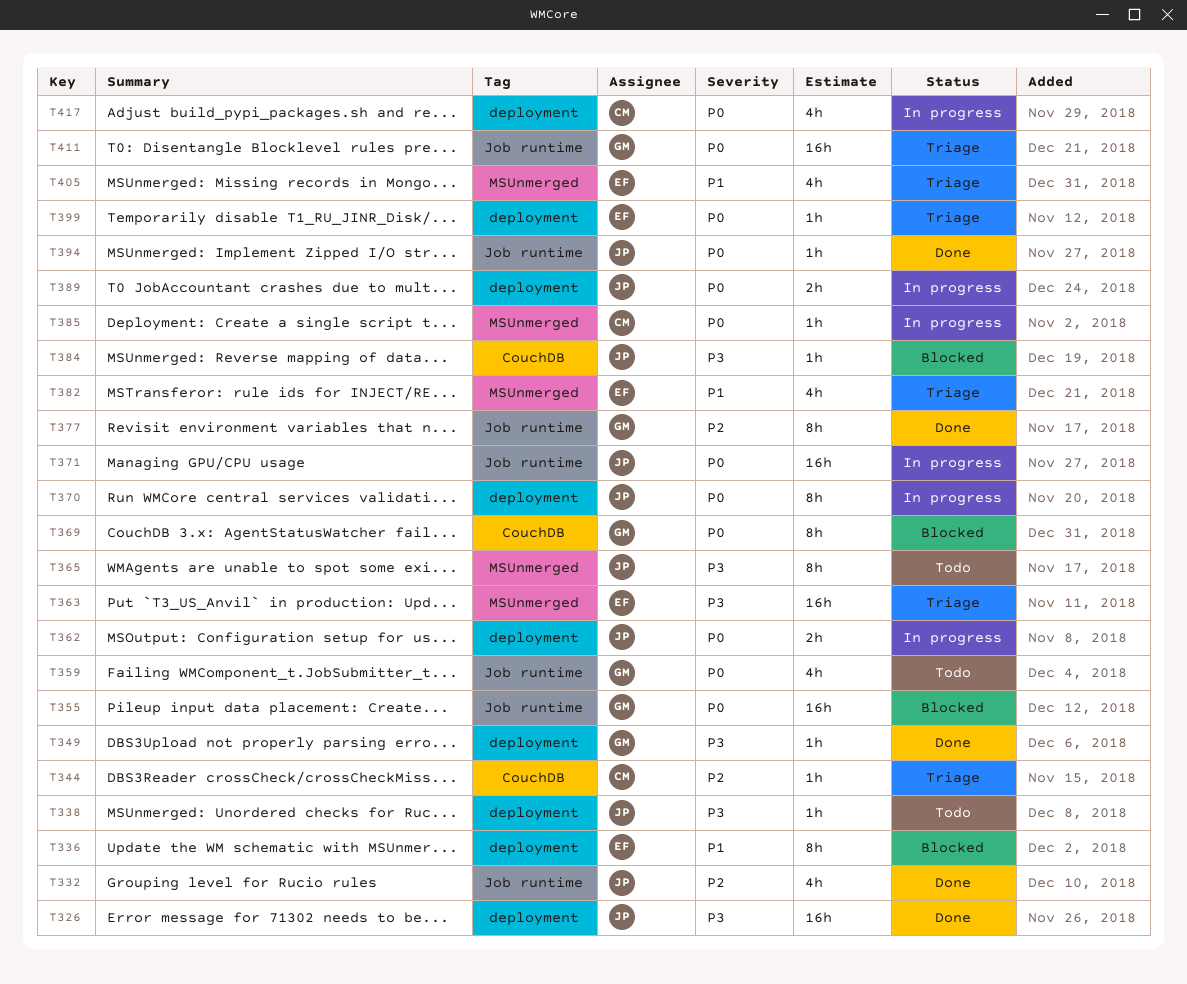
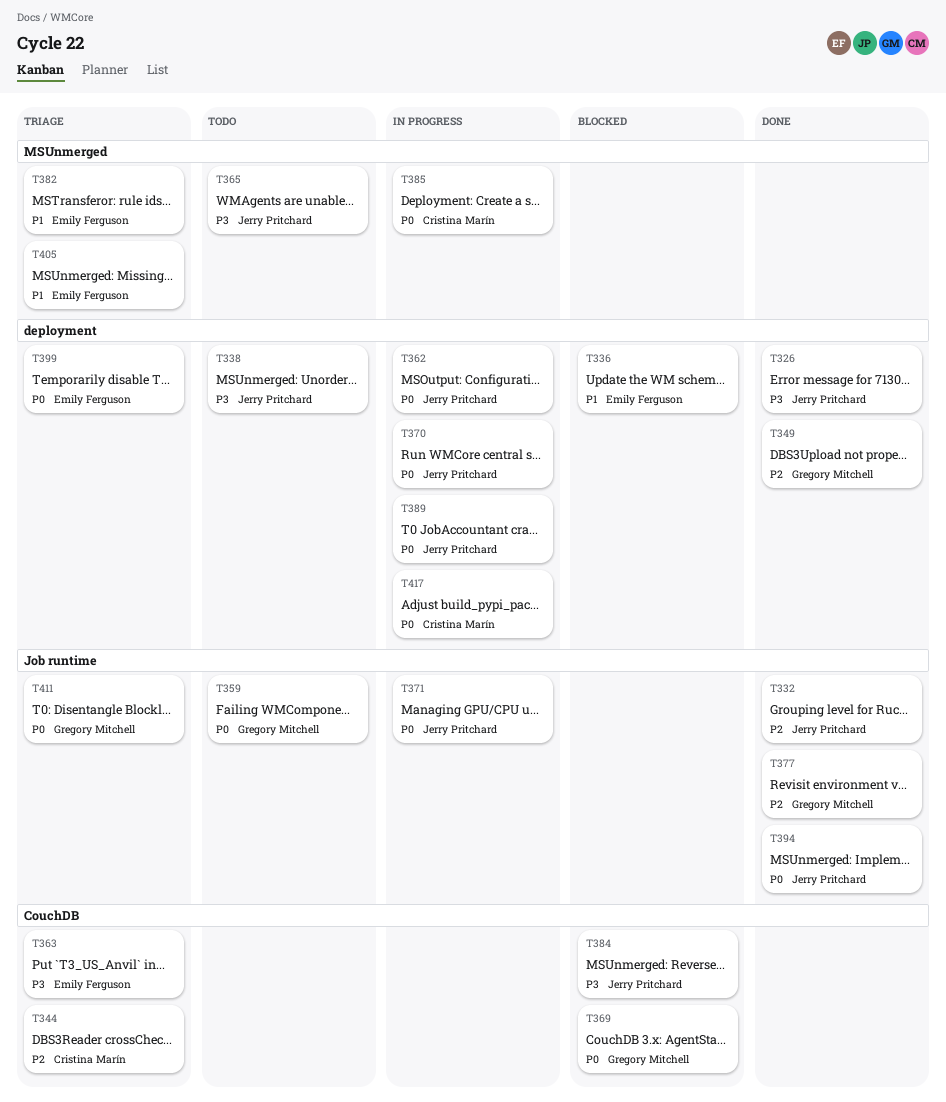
T349, priority: P3 -> P2
T355: present -> none
T363, label: MSUnmerged -> CouchDB

